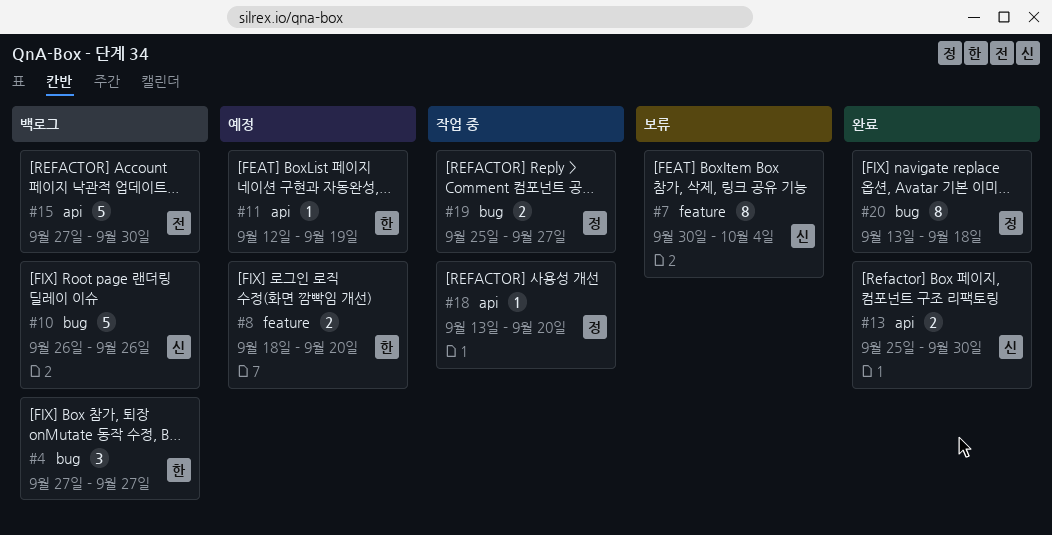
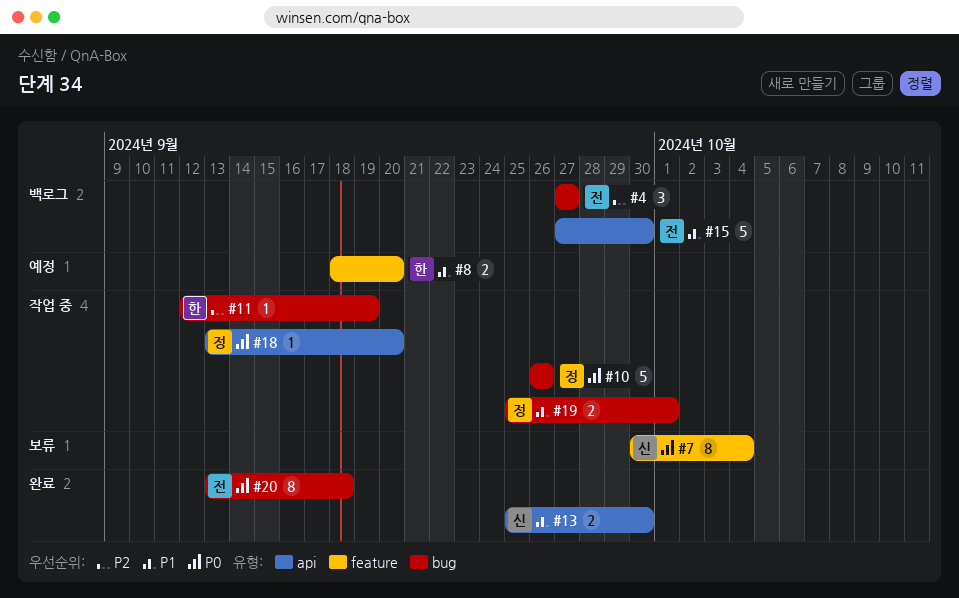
#4, owner: 한 -> 전
#10, status: 백로그 -> 작업 중
#10, owner: 신 -> 정
#11, status: 예정 -> 작업 중
#11, label: api -> bug
#19, due: Sep 27 -> Oct 1
#20, owner: 정 -> 전

